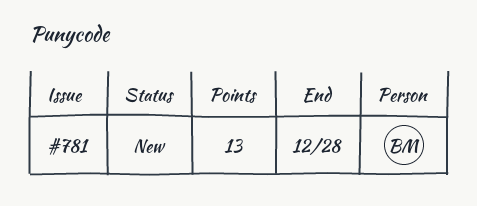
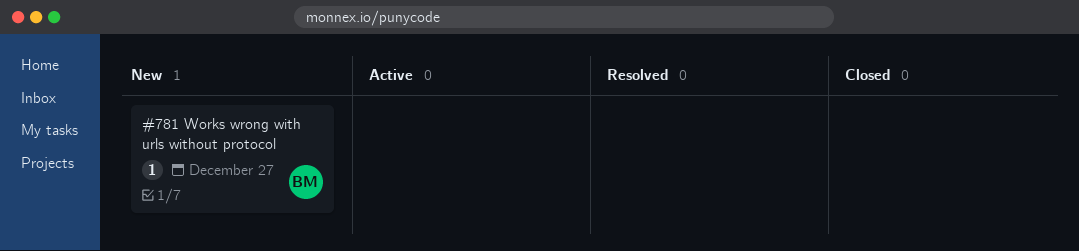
#781, estimate: 13 -> 1
#781, due: Dec 28 -> Dec 27

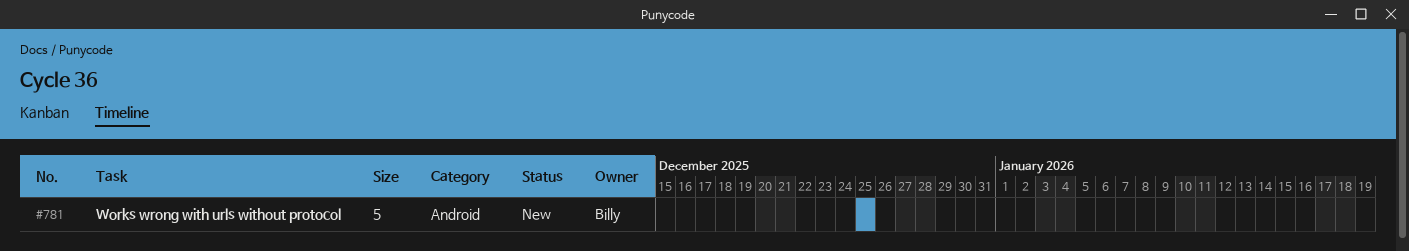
#781, estimate: 1 -> 5
#781, due: Dec 27 -> Dec 25

